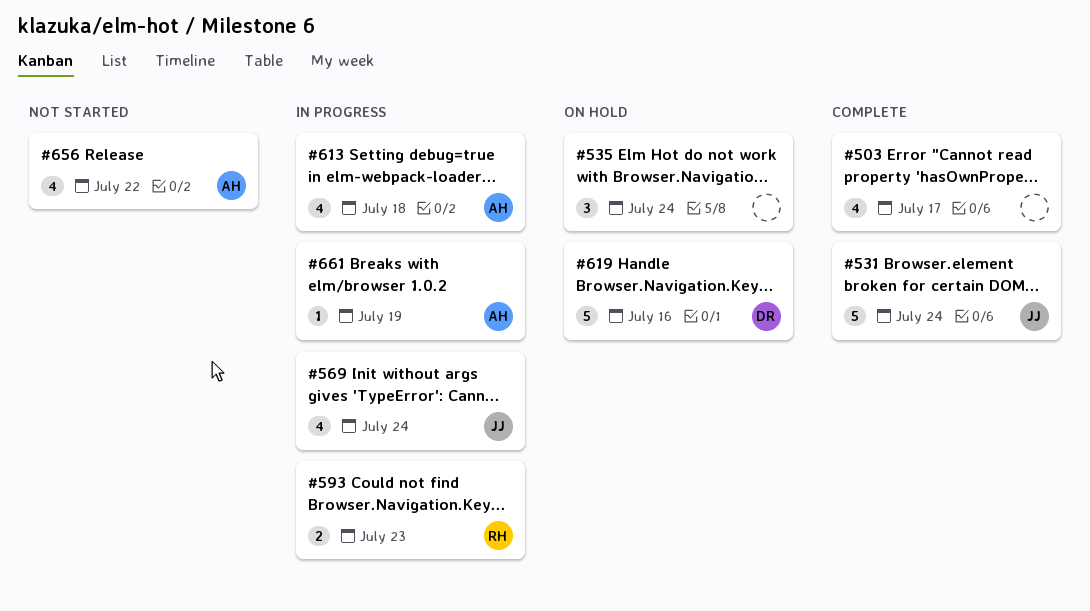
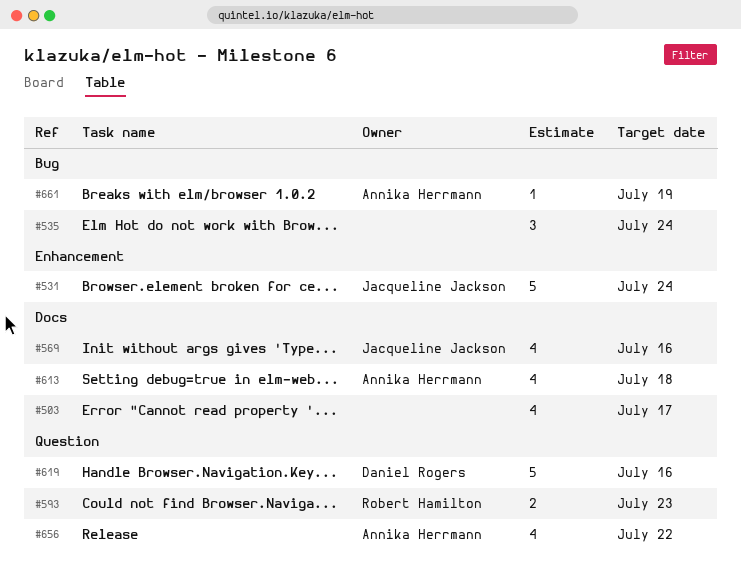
#569, due: Jul 24 -> Jul 16

